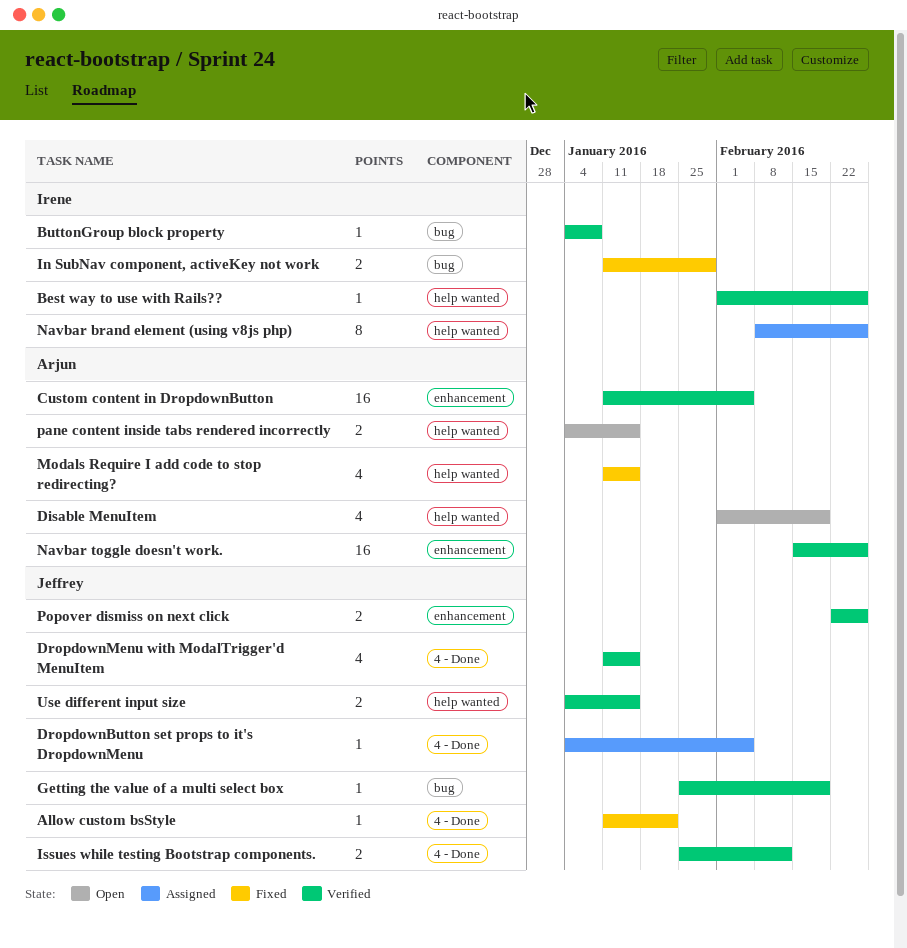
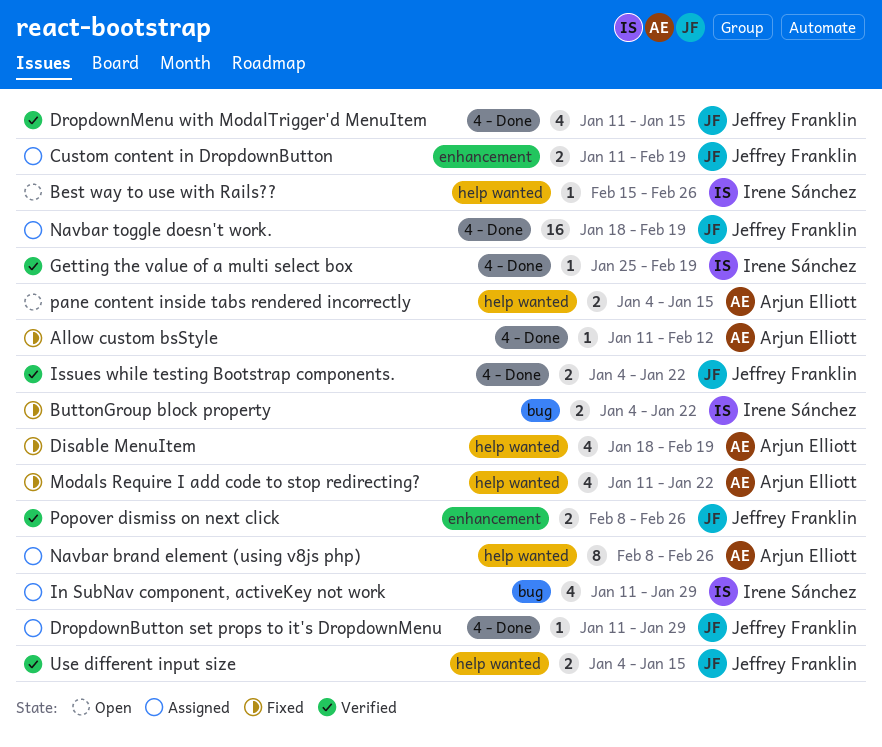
Allow custom bsStyle, owner: Jeffrey Franklin -> Arjun Elliott
Allow custom bsStyle, due: Jan 22 -> Feb 12
Best way to use with Rails??, status: Verified -> Open
Best way to use with Rails??, start: Feb 1 -> Feb 15
ButtonGroup block property, status: Verified -> Fixed
ButtonGroup block property, estimate: 1 -> 2
ButtonGroup block property, due: Jan 8 -> Jan 22
Custom content in DropdownButton, status: Verified -> Assigned
Custom content in DropdownButton, owner: Arjun Elliott -> Jeffrey Franklin
Custom content in DropdownButton, estimate: 16 -> 2
Custom content in DropdownButton, due: Feb 5 -> Feb 19
Disable MenuItem, status: Open -> Fixed
Disable MenuItem, start: Feb 1 -> Jan 18
DropdownButton set props to it's DropdownMenu, start: Jan 4 -> Jan 11
DropdownButton set props to it's DropdownMenu, due: Feb 5 -> Jan 29
Getting the value of a multi select box, owner: Jeffrey Franklin -> Irene Sánchez
Getting the value of a multi select box, label: bug -> 4 - Done
In SubNav component, activeKey not work, status: Fixed -> Assigned
In SubNav component, activeKey not work, estimate: 2 -> 4
Issues while testing Bootstrap components., start: Jan 25 -> Jan 4
Issues while testing Bootstrap components., due: Feb 12 -> Jan 22
Modals Require I add code to stop redirecting?, due: Jan 15 -> Jan 22
Navbar brand element (using v8js php), owner: Irene Sánchez -> Arjun Elliott
Navbar toggle doesn't work., status: Verified -> Assigned
Navbar toggle doesn't work., owner: Arjun Elliott -> Jeffrey Franklin
Navbar toggle doesn't work., label: enhancement -> 4 - Done
Navbar toggle doesn't work., start: Feb 15 -> Jan 18
Navbar toggle doesn't work., due: Feb 26 -> Feb 19
Popover dismiss on next click, start: Feb 22 -> Feb 8

